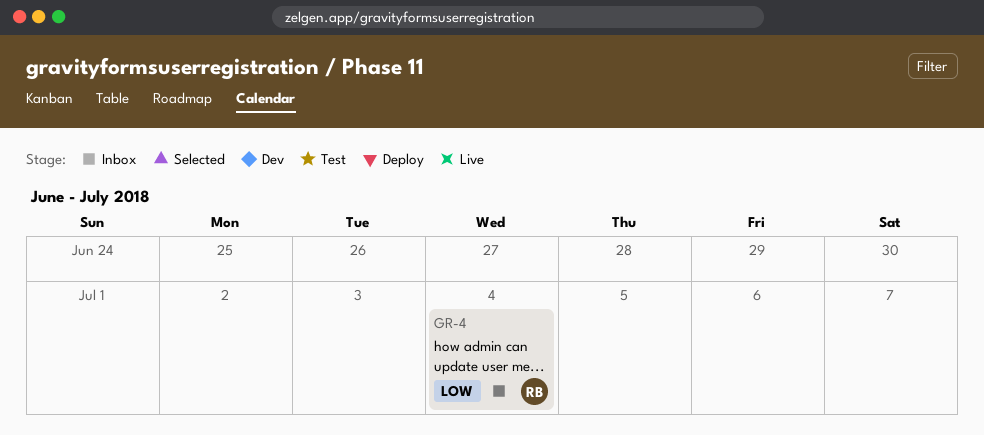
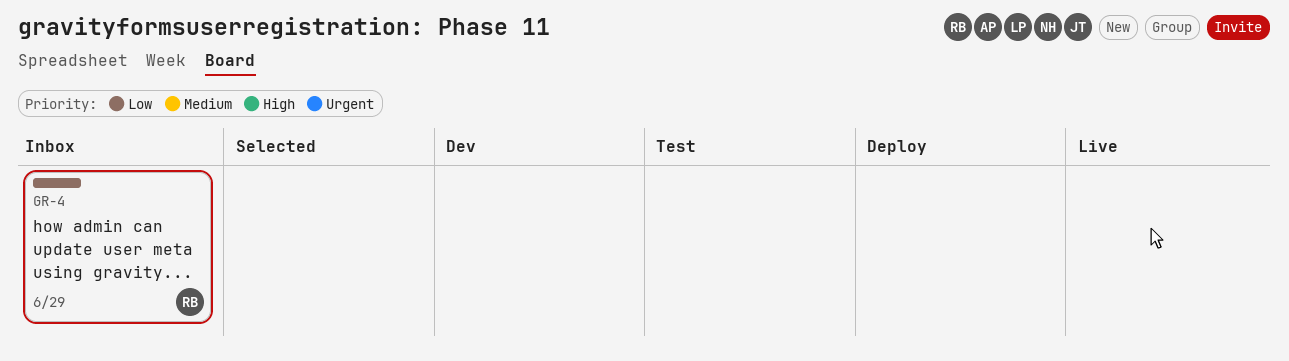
GR-4, due: Jul 4 -> Jun 29

